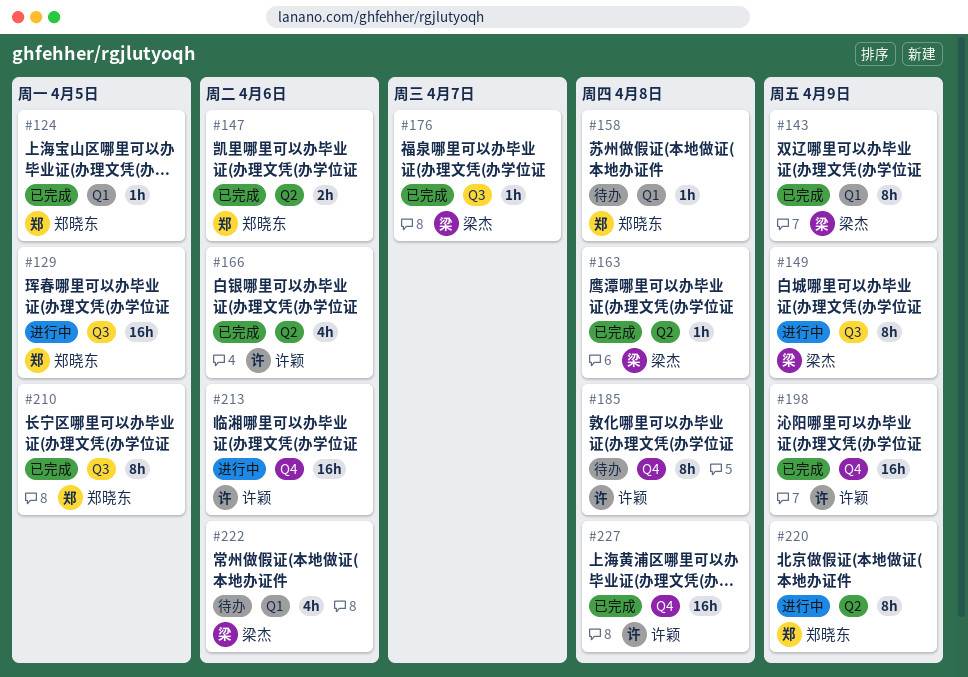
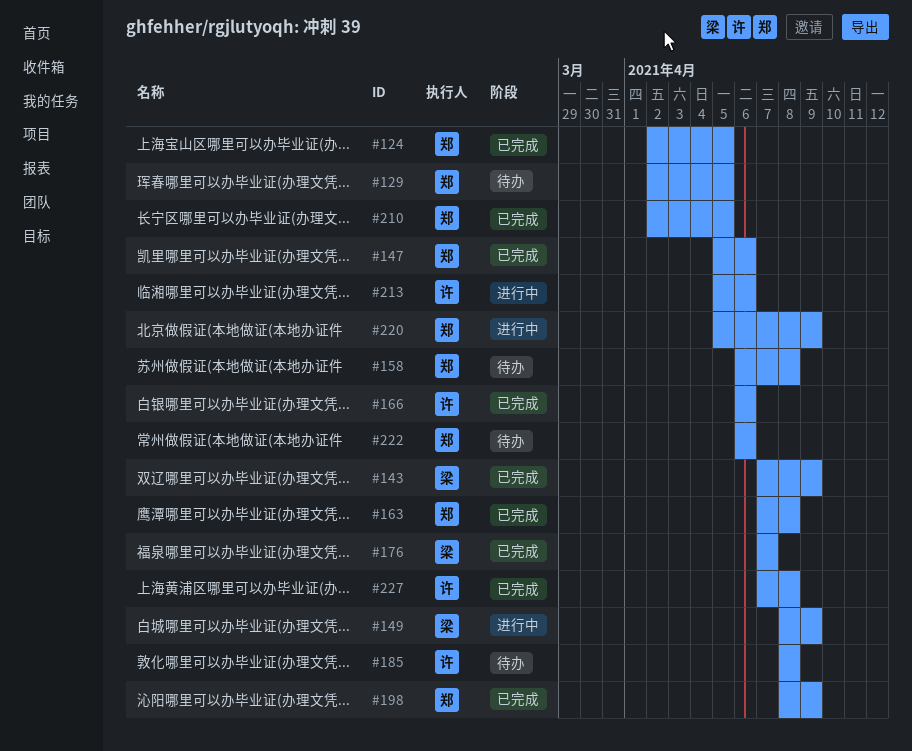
#129, status: 进行中 -> 待办
#163, owner: 梁杰 -> 郑晓东
#198, owner: 许颖 -> 郑晓东
#222, owner: 梁杰 -> 郑晓东

